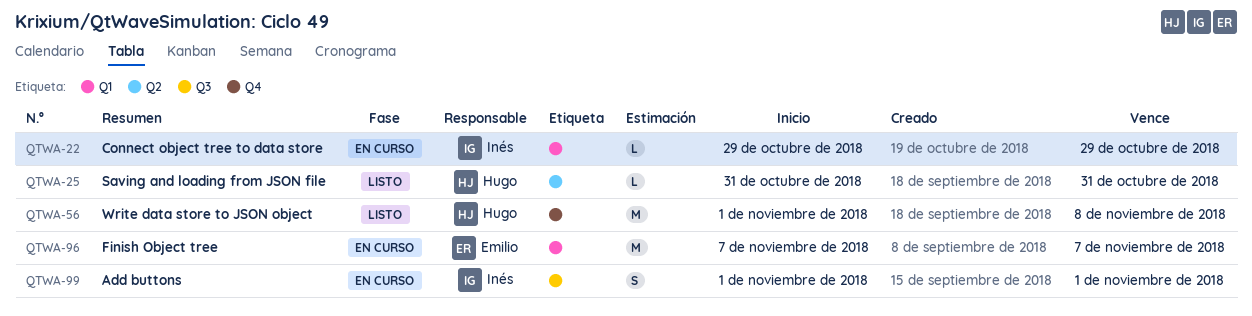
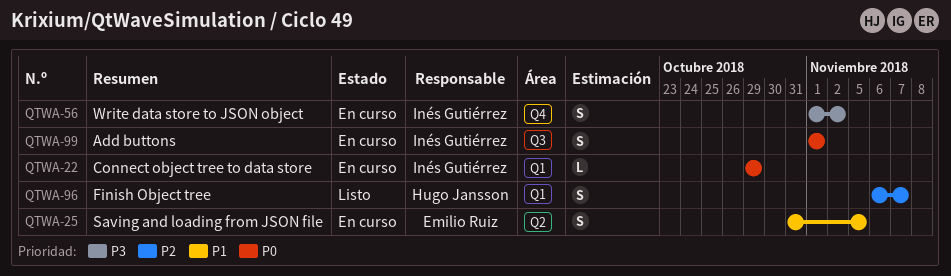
QTWA-25, status: Listo -> En curso
QTWA-25, owner: Hugo Jansson -> Emilio Ruiz
QTWA-25, estimate: L -> S
QTWA-25, due: Oct 31 -> Nov 5
QTWA-56, status: Listo -> En curso
QTWA-56, owner: Hugo Jansson -> Inés Gutiérrez
QTWA-56, estimate: M -> S
QTWA-56, due: Nov 8 -> Nov 2
QTWA-96, status: En curso -> Listo
QTWA-96, owner: Emilio Ruiz -> Hugo Jansson
QTWA-96, estimate: M -> S
QTWA-96, start: Nov 7 -> Nov 6

